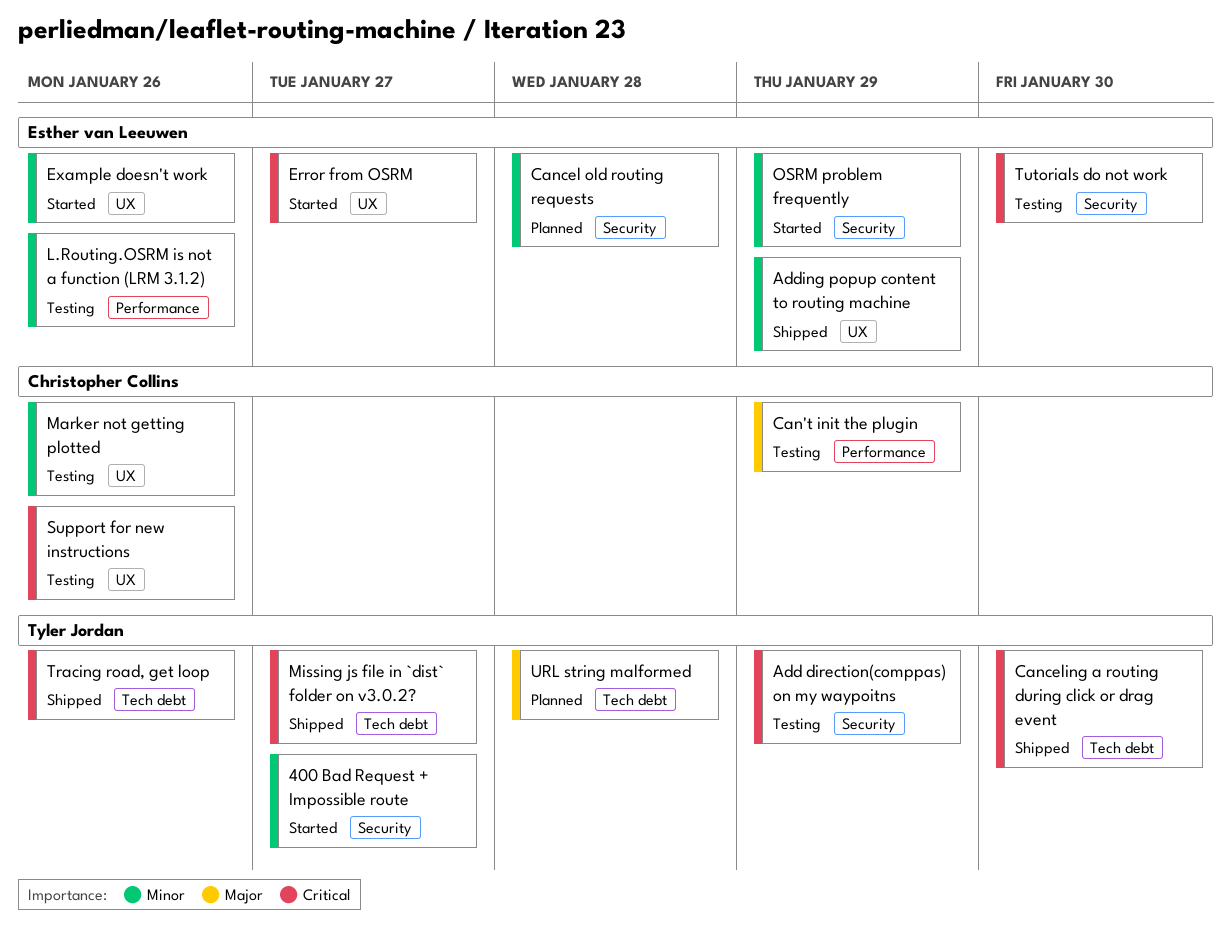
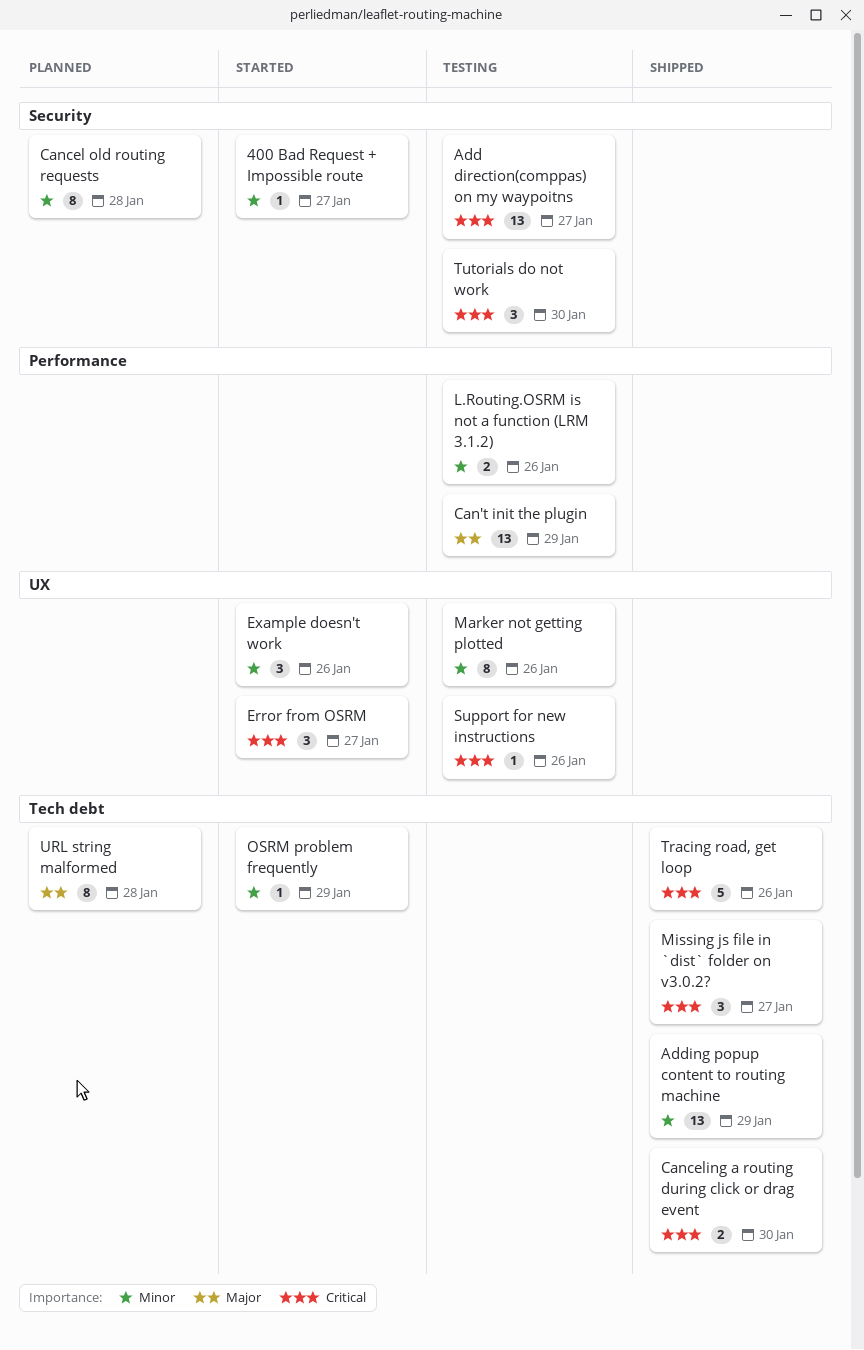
Add direction(comppas) on my waypoitns, due: Jan 29 -> Jan 27
Adding popup content to routing machine, label: UX -> Tech debt
OSRM problem frequently, label: Security -> Tech debt

